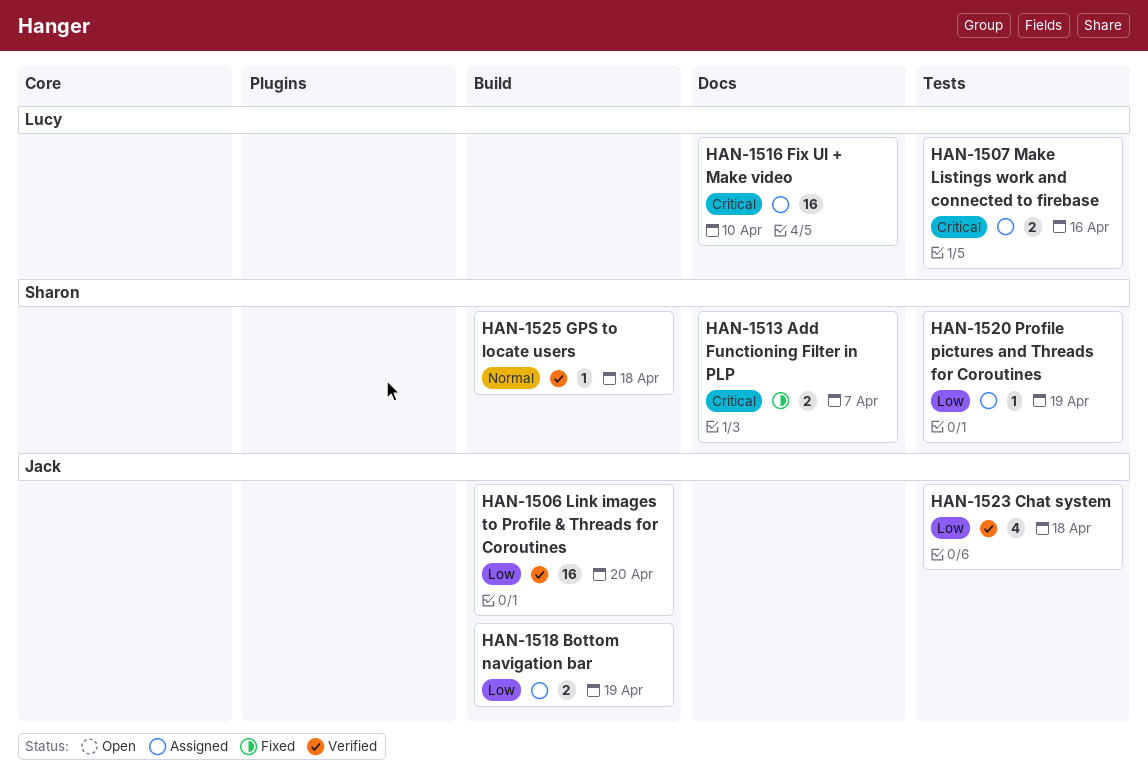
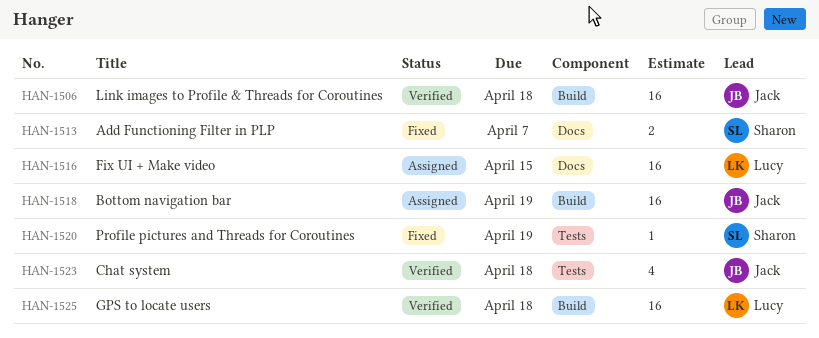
HAN-1506, due: Apr 20 -> Apr 18
HAN-1507: present -> none
HAN-1516, due: Apr 10 -> Apr 15
HAN-1518, estimate: 2 -> 16
HAN-1520, status: Assigned -> Fixed
HAN-1525, owner: Sharon -> Lucy
HAN-1525, estimate: 1 -> 16

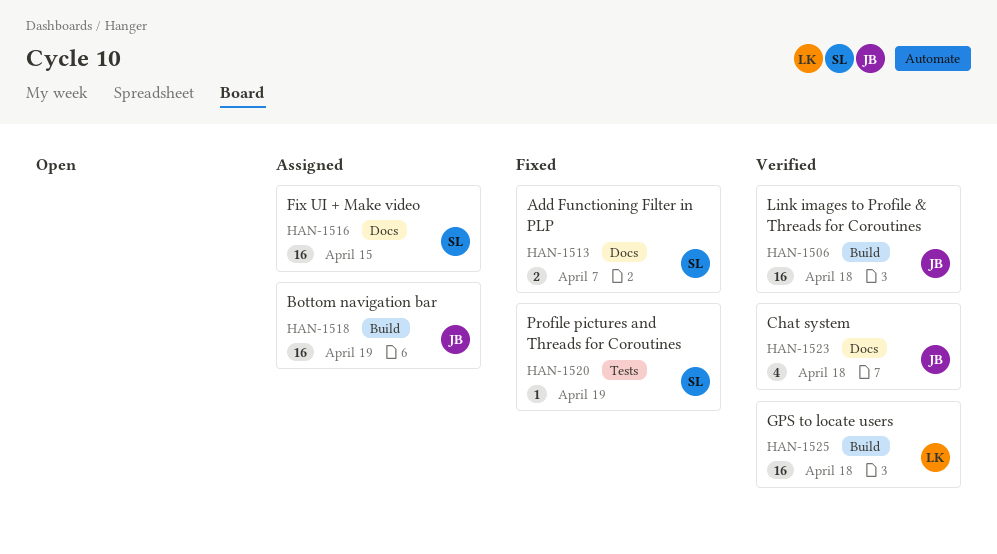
HAN-1516, owner: Lucy -> Sharon
HAN-1523, label: Tests -> Docs

